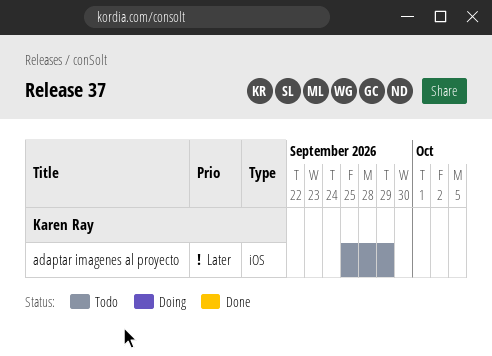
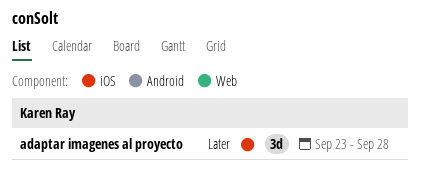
adaptar imagenes al proyecto, start: Sep 25 -> Sep 23
adaptar imagenes al proyecto, due: Sep 29 -> Sep 28

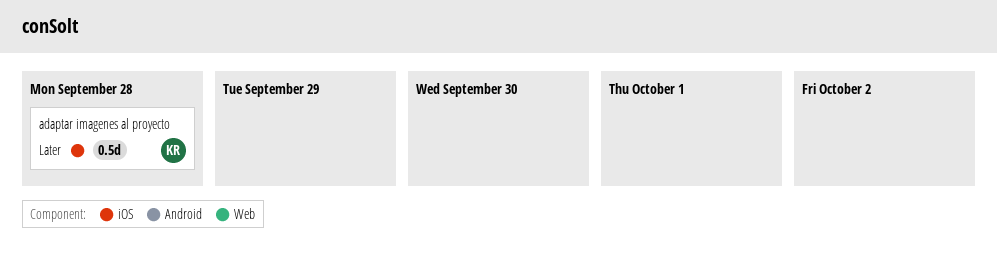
adaptar imagenes al proyecto, estimate: 3d -> 0.5d

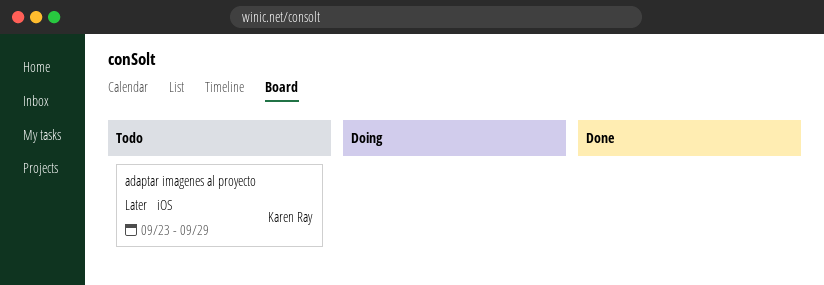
adaptar imagenes al proyecto, due: Sep 28 -> Sep 29

